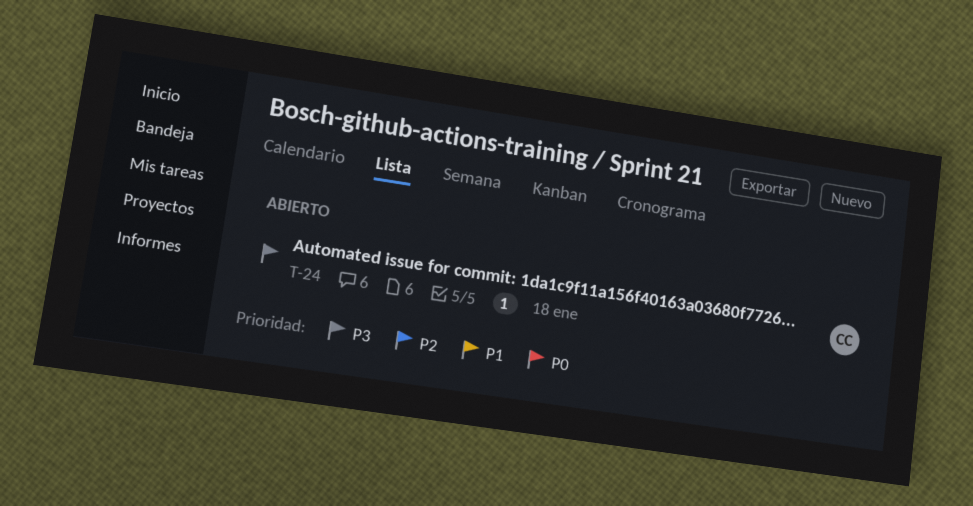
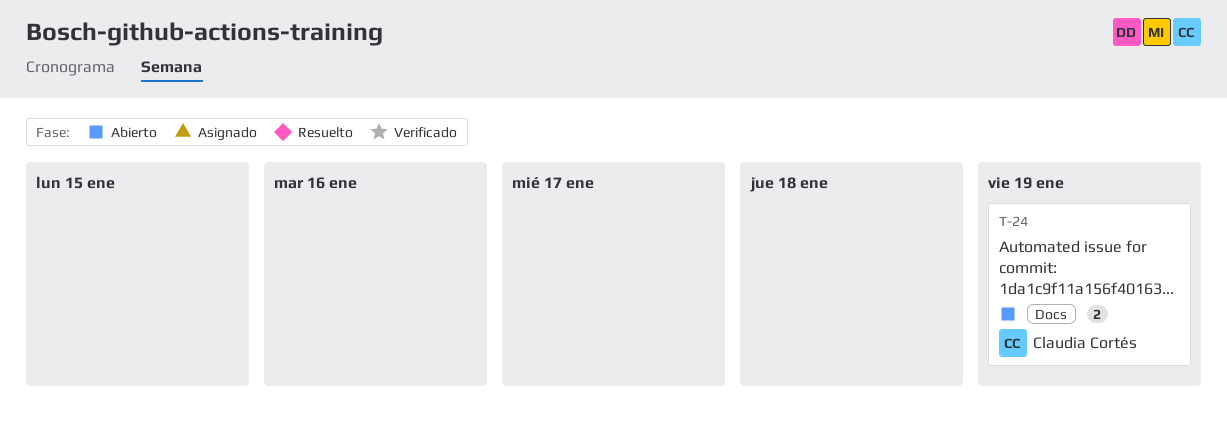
T-24, estimate: 1 -> 2
T-24, due: Jan 18 -> Jan 19

